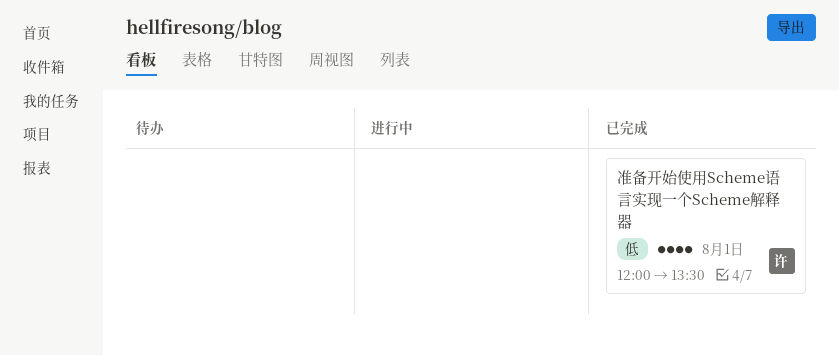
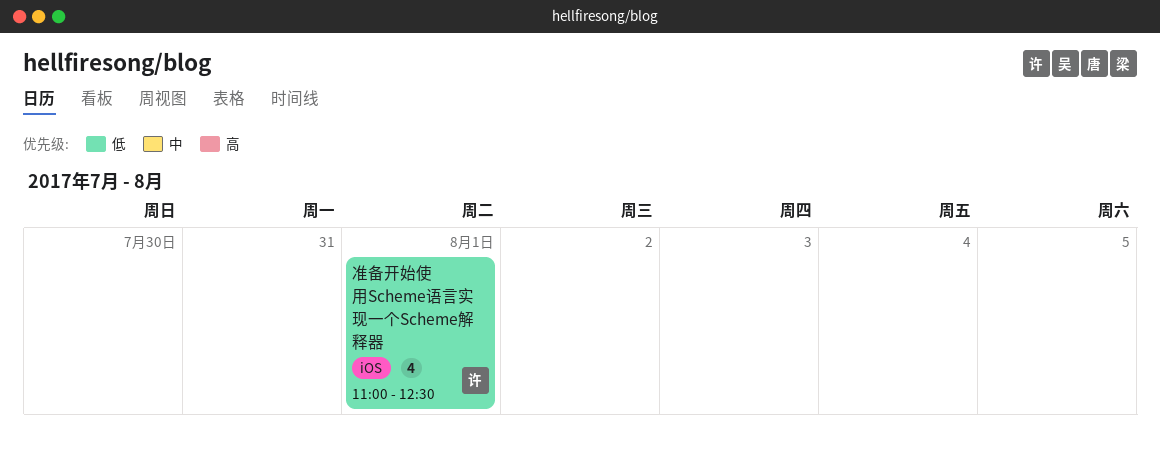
准备开始使用Scheme语言实现一个Scheme解释器, begins: 12:00 -> 11:00
准备开始使用Scheme语言实现一个Scheme解释器, ends: 13:30 -> 12:30

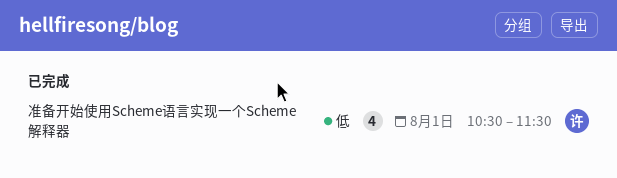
准备开始使用Scheme语言实现一个Scheme解释器, begins: 11:00 -> 10:30
准备开始使用Scheme语言实现一个Scheme解释器, ends: 12:30 -> 11:30

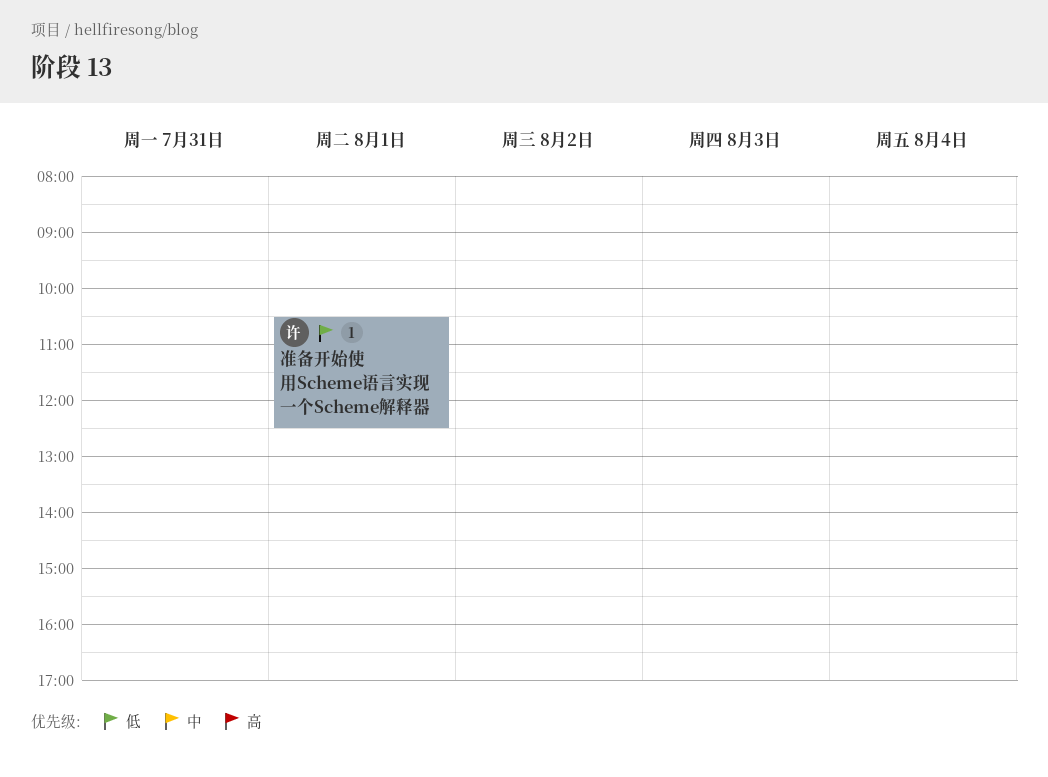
准备开始使用Scheme语言实现一个Scheme解释器, estimate: 4 -> 1
准备开始使用Scheme语言实现一个Scheme解释器, ends: 11:30 -> 12:30

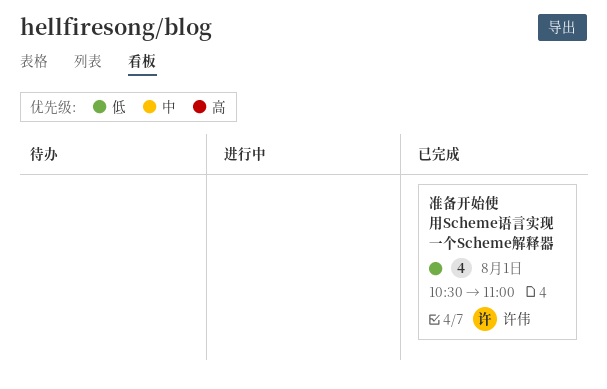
准备开始使用Scheme语言实现一个Scheme解释器, estimate: 1 -> 4
准备开始使用Scheme语言实现一个Scheme解释器, ends: 12:30 -> 11:00

